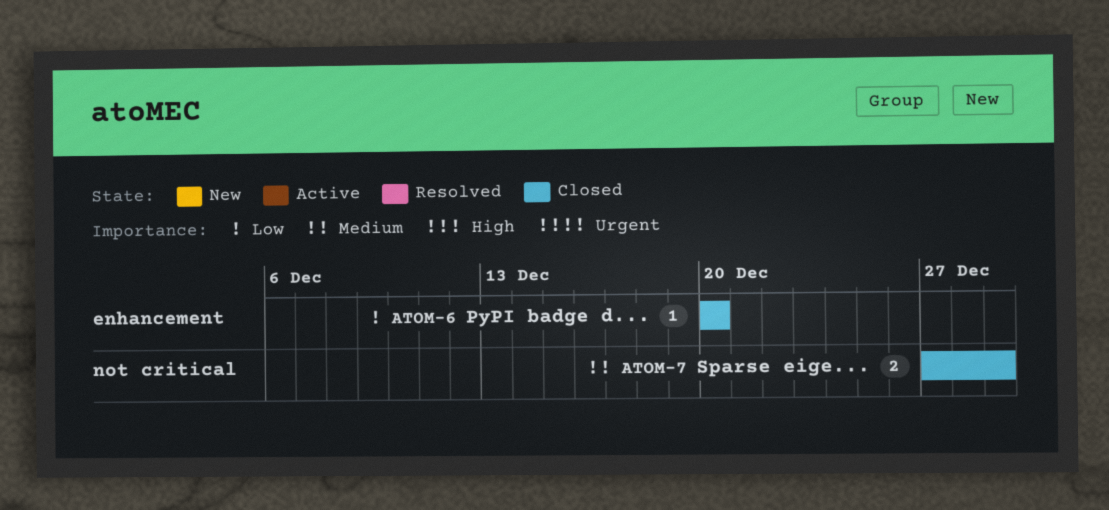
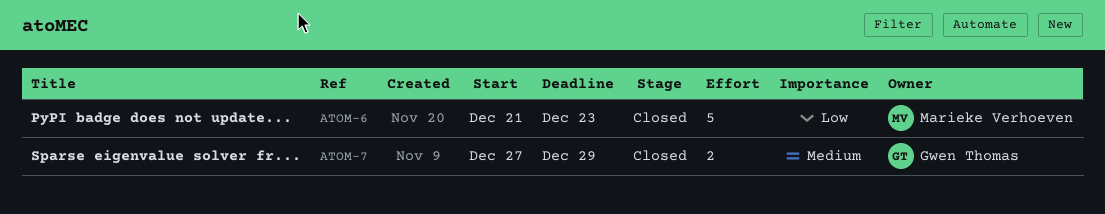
ATOM-6, estimate: 1 -> 5
ATOM-6, start: Dec 20 -> Dec 21
ATOM-6, due: Dec 20 -> Dec 23

